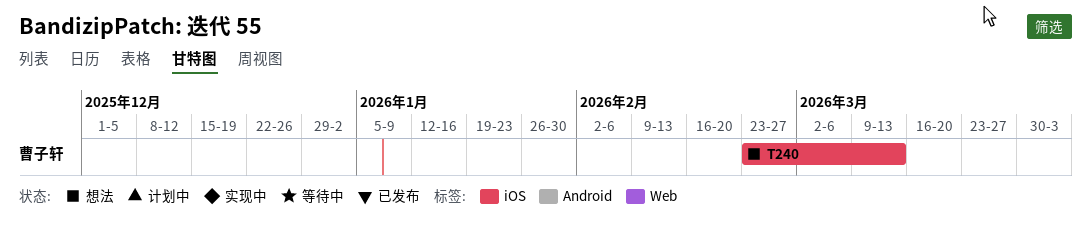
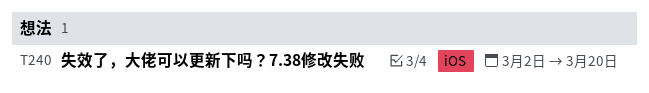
T240, start: Feb 23 -> Mar 2
T240, due: Mar 13 -> Mar 20

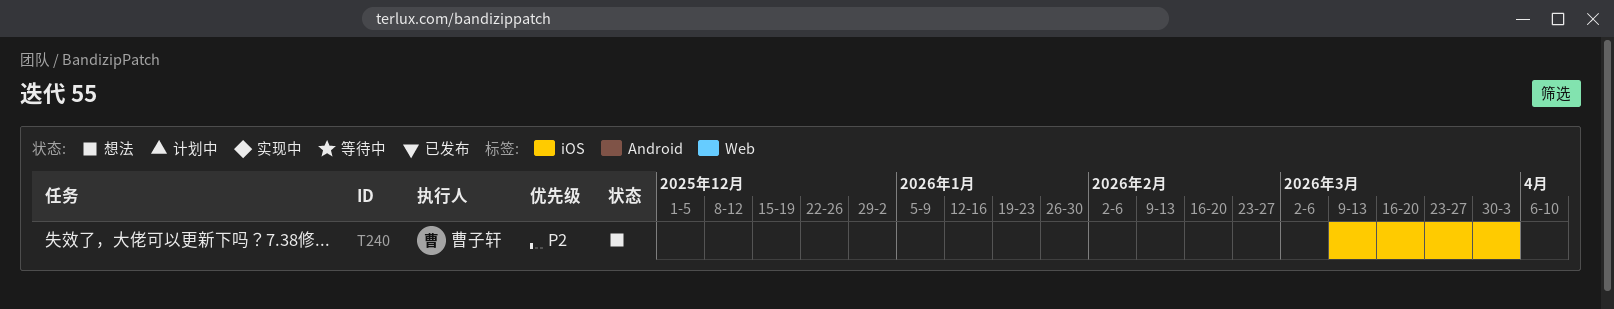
T240, start: Mar 2 -> Mar 9
T240, due: Mar 20 -> Apr 3

